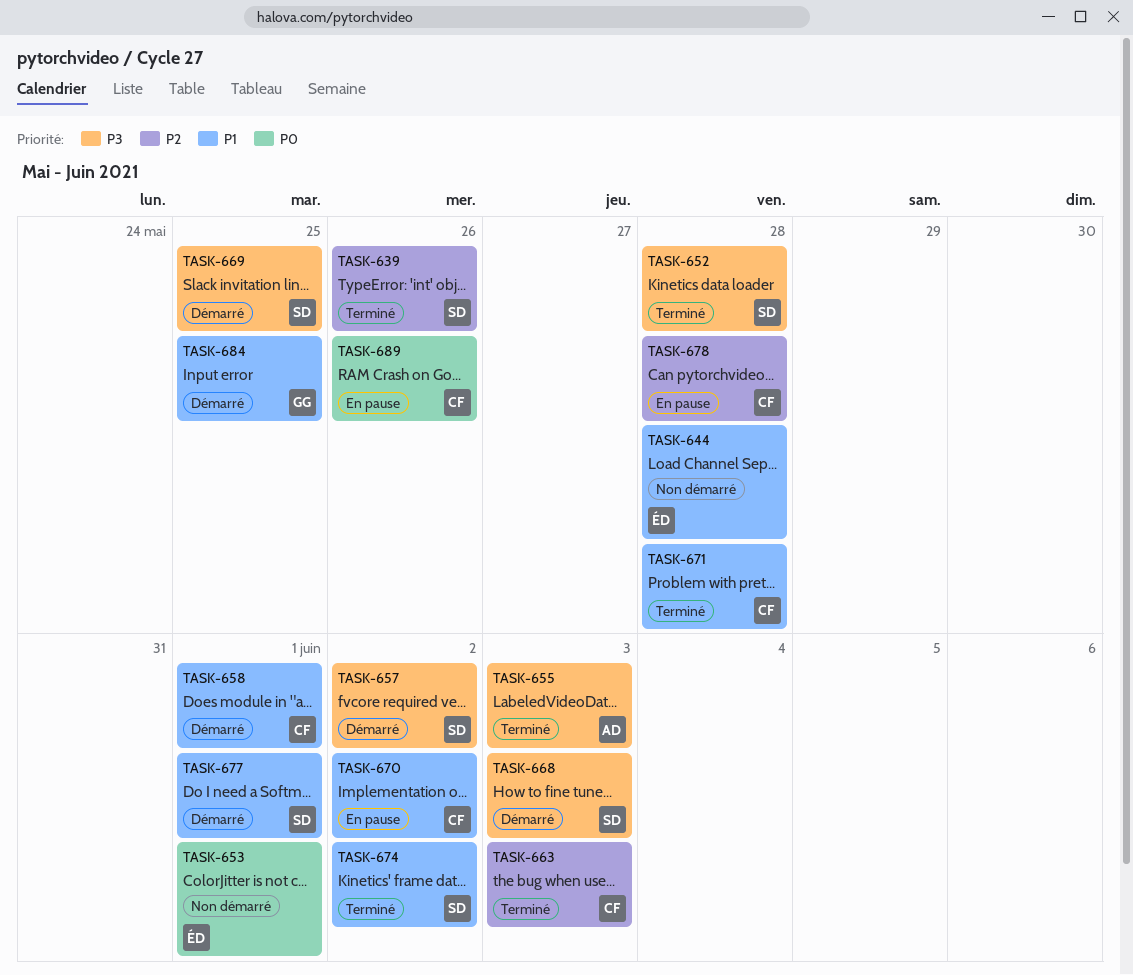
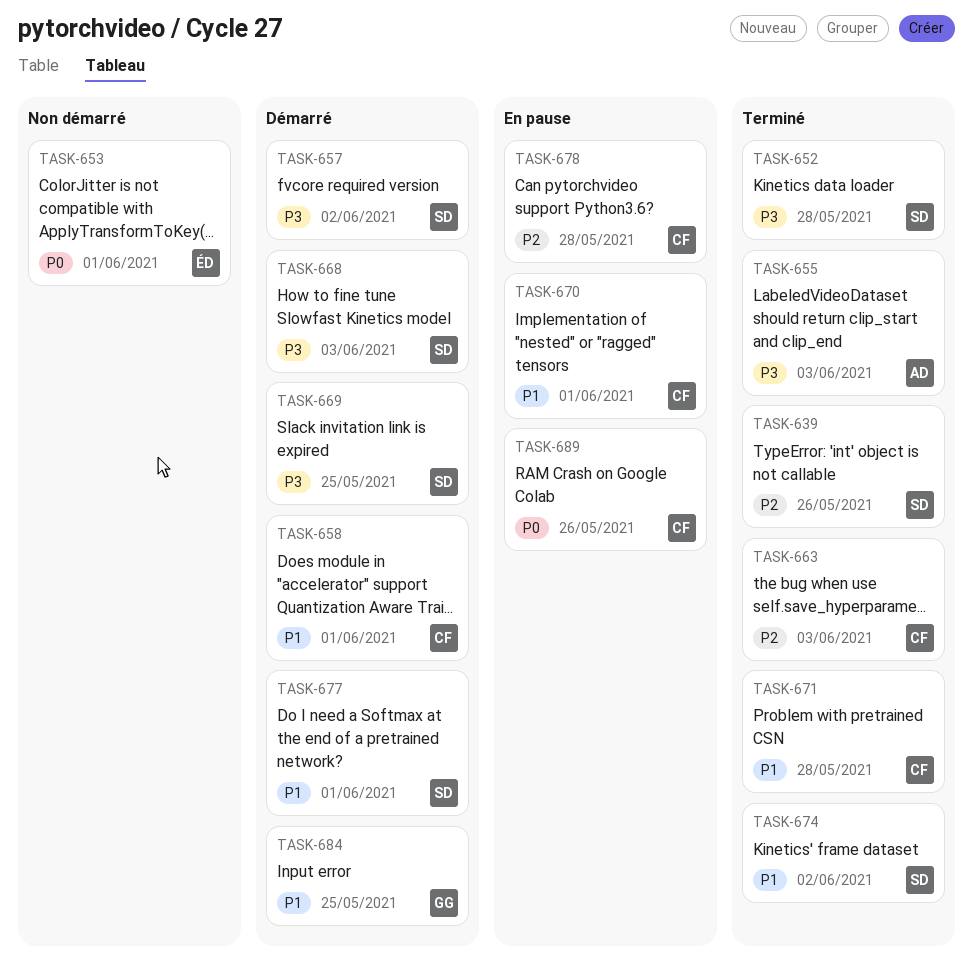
TASK-644: present -> none
TASK-670, due: Jun 2 -> Jun 1

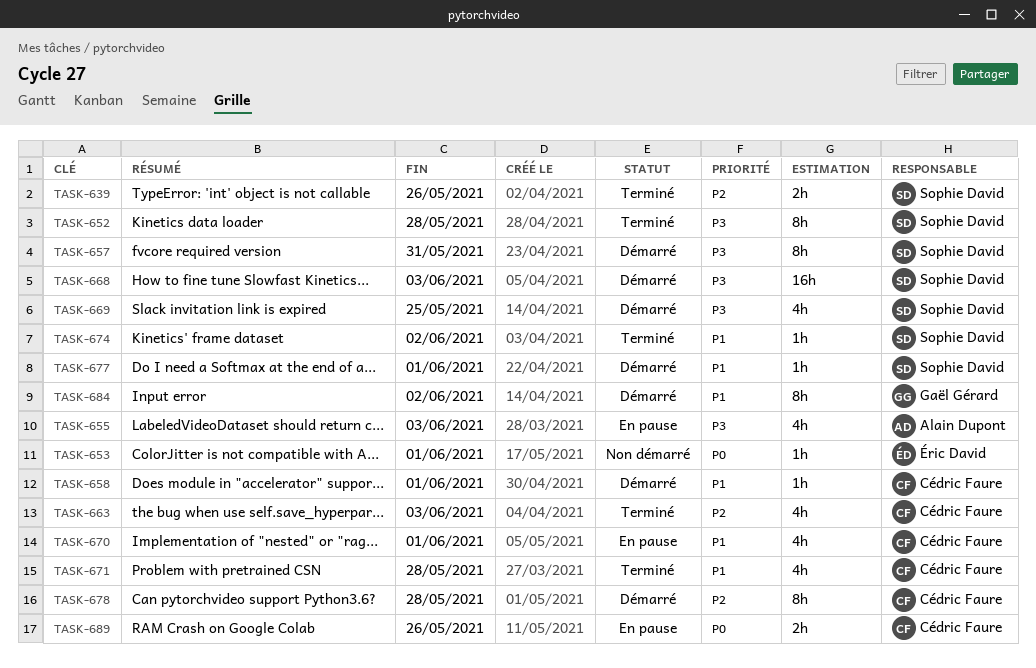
TASK-655, status: Terminé -> En pause
TASK-657, due: Jun 2 -> May 31
TASK-678, status: En pause -> Démarré
TASK-684, due: May 25 -> Jun 2

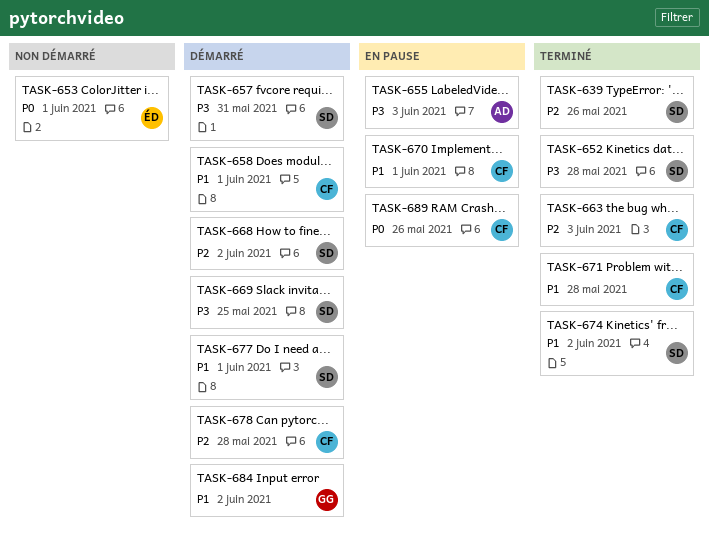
TASK-668, priority: P3 -> P2
TASK-668, due: Jun 3 -> Jun 2

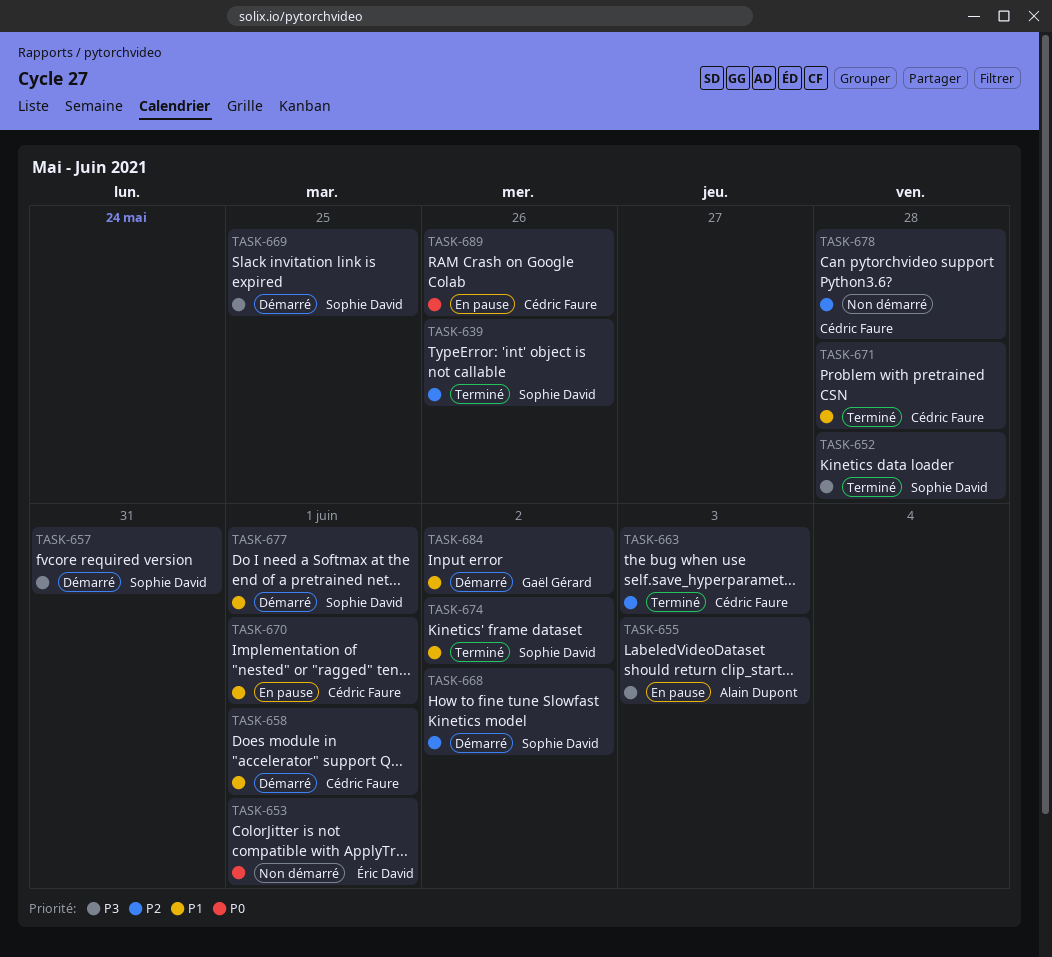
TASK-678, status: Démarré -> Non démarré

